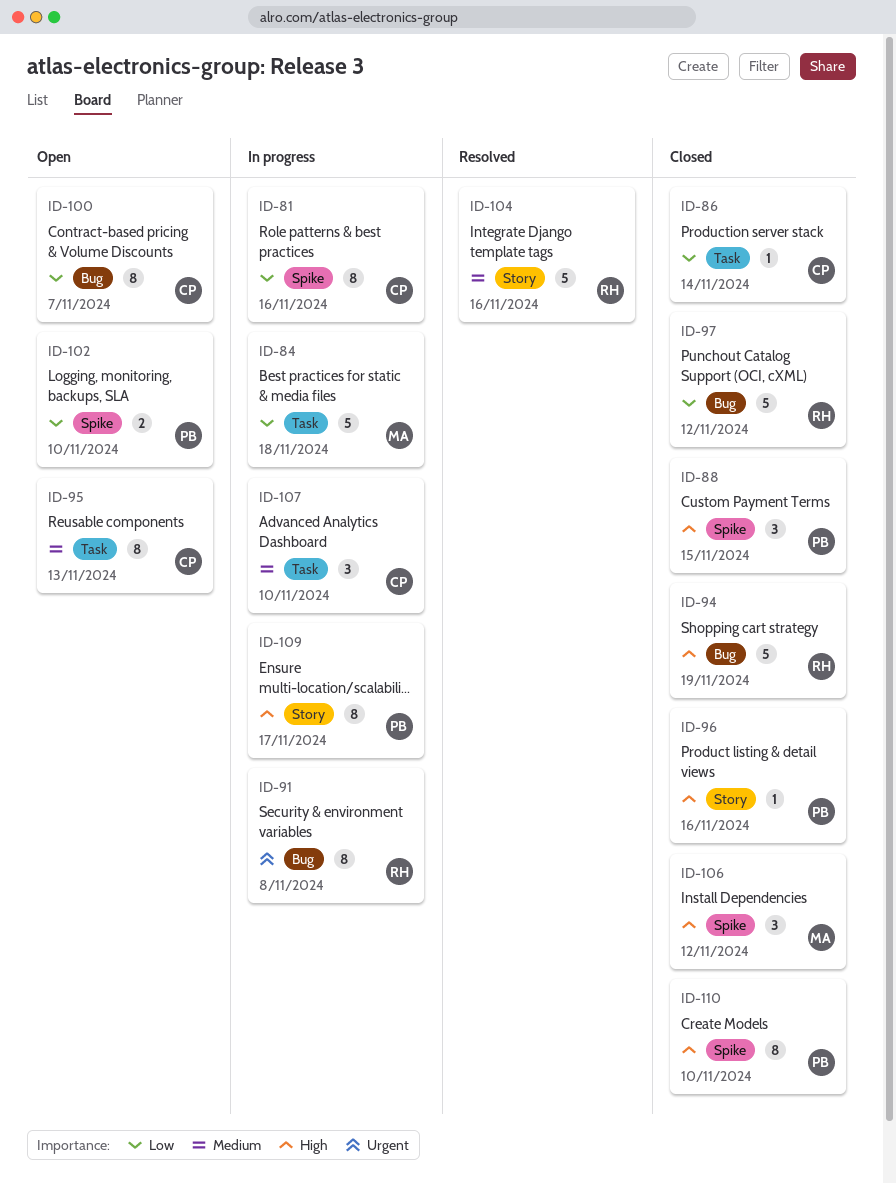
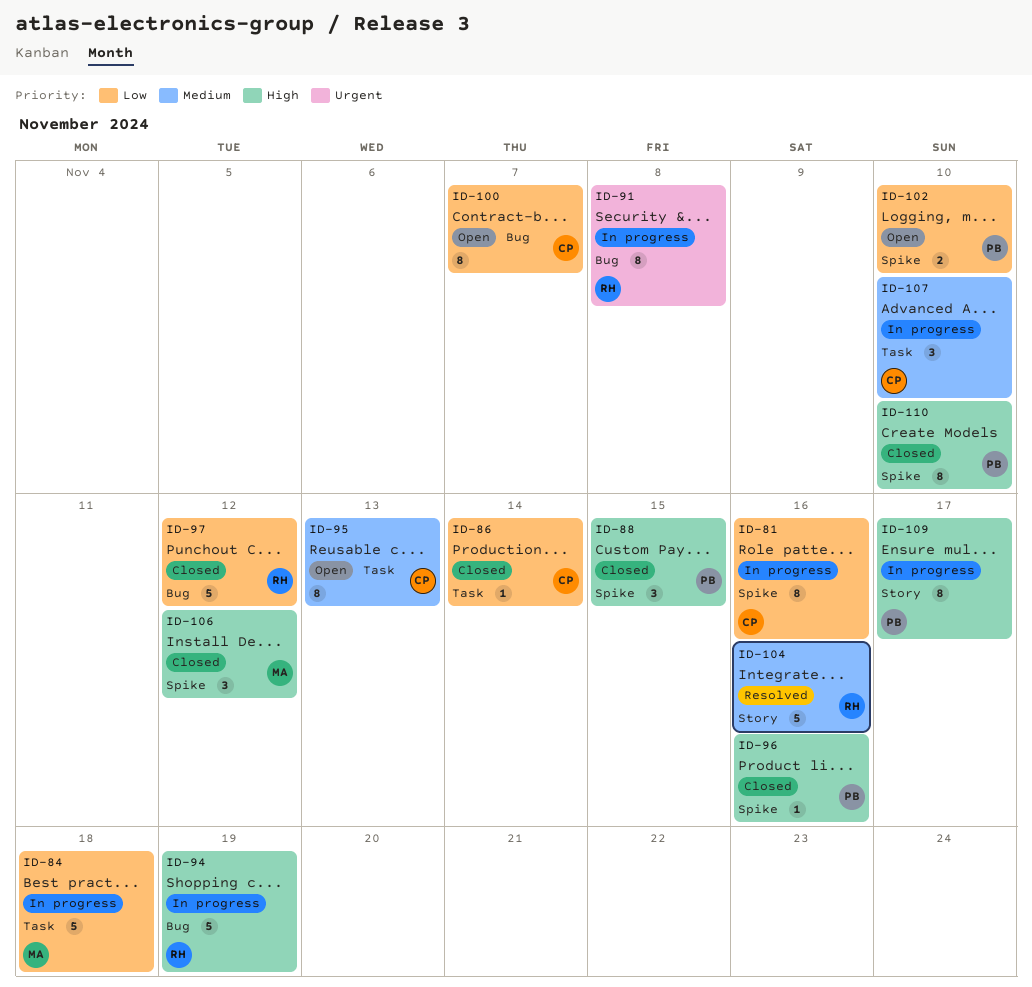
ID-94, status: Closed -> In progress
ID-96, label: Story -> Spike

